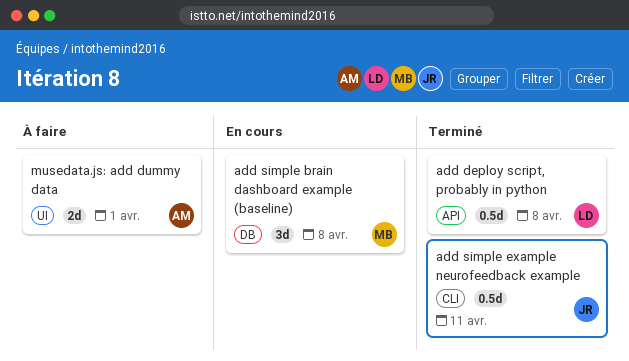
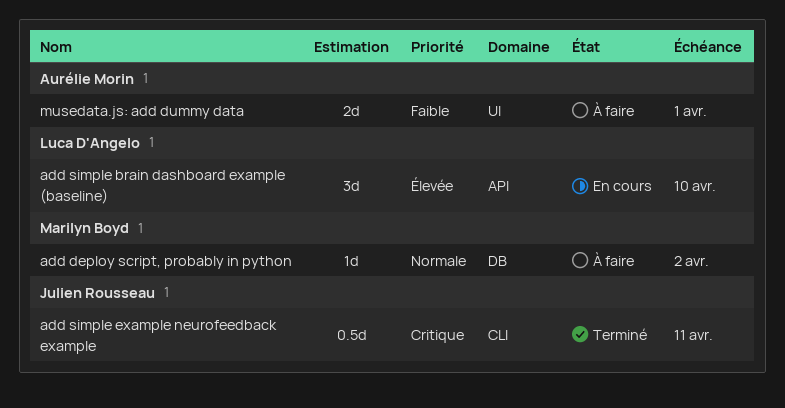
add deploy script, probably in python, status: Terminé -> À faire
add deploy script, probably in python, owner: Luca D'Angelo -> Marilyn Boyd
add deploy script, probably in python, label: API -> DB
add deploy script, probably in python, estimate: 0.5d -> 1d
add deploy script, probably in python, due: Apr 8 -> Apr 2
add simple brain dashboard example (baseline), owner: Marilyn Boyd -> Luca D'Angelo
add simple brain dashboard example (baseline), label: DB -> API
add simple brain dashboard example (baseline), due: Apr 8 -> Apr 10

